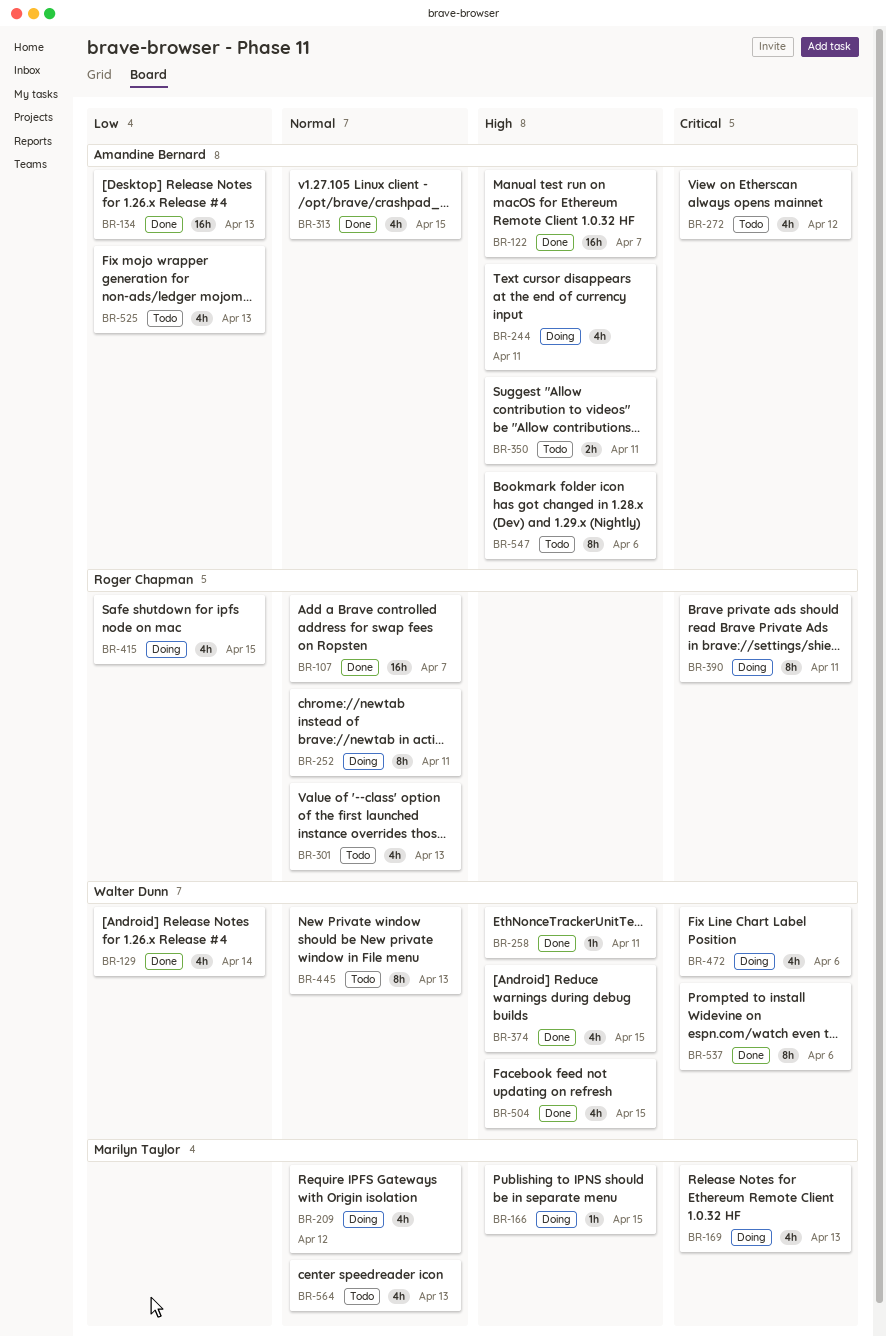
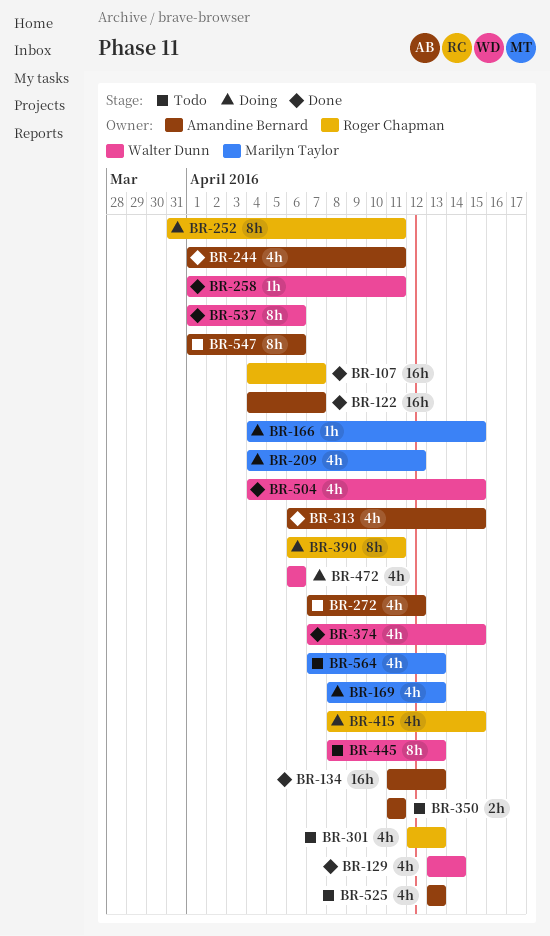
BR-244, status: Doing -> Done

